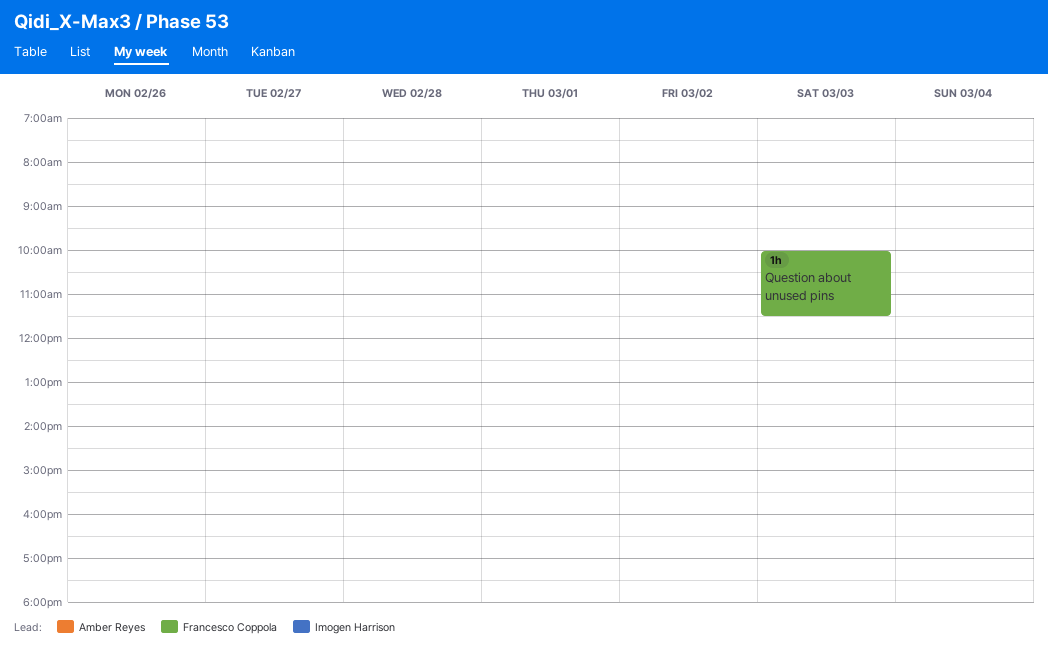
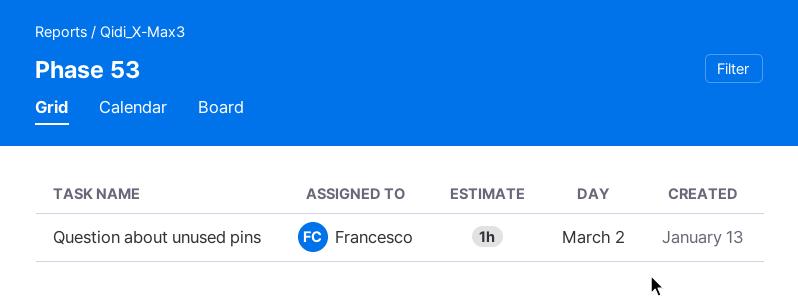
Question about unused pins, day: Mar 3 -> Mar 2

